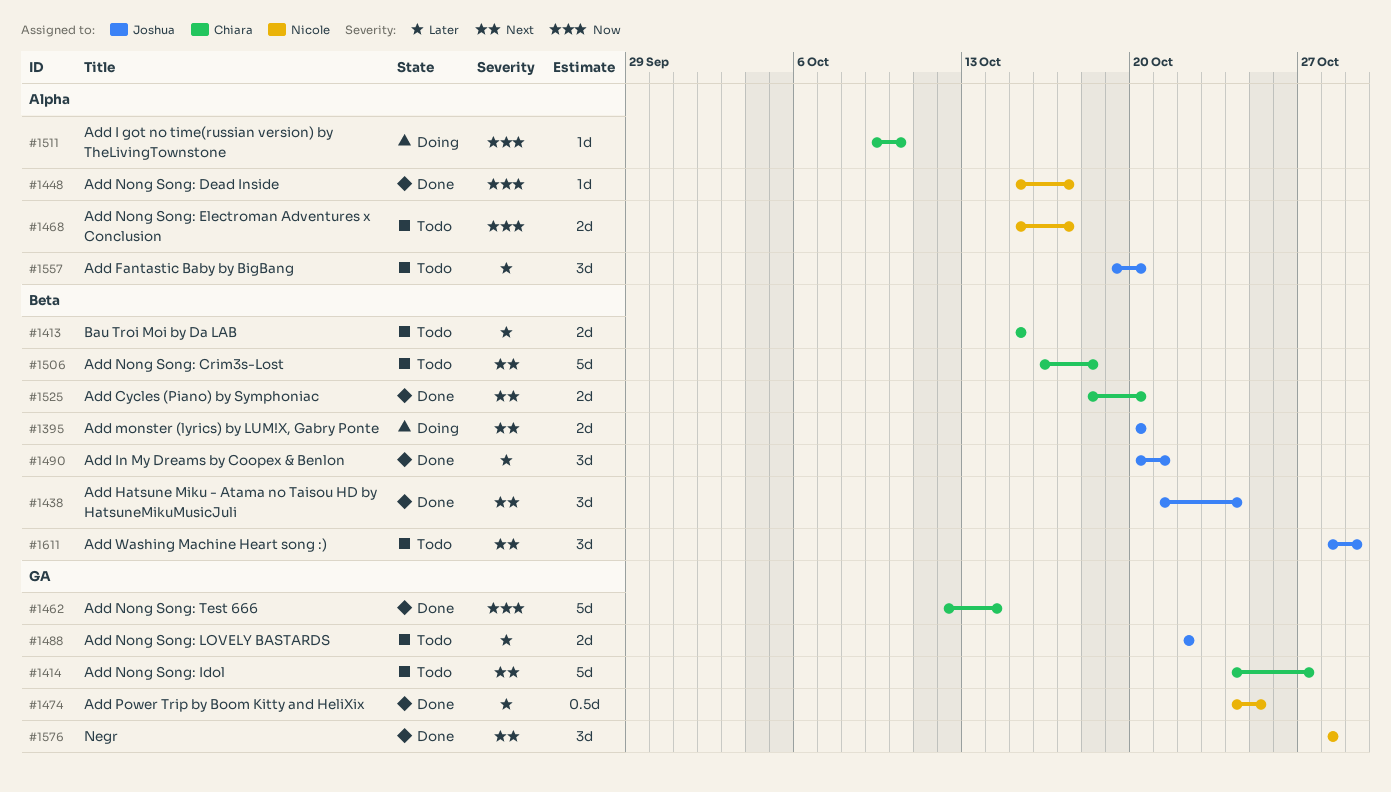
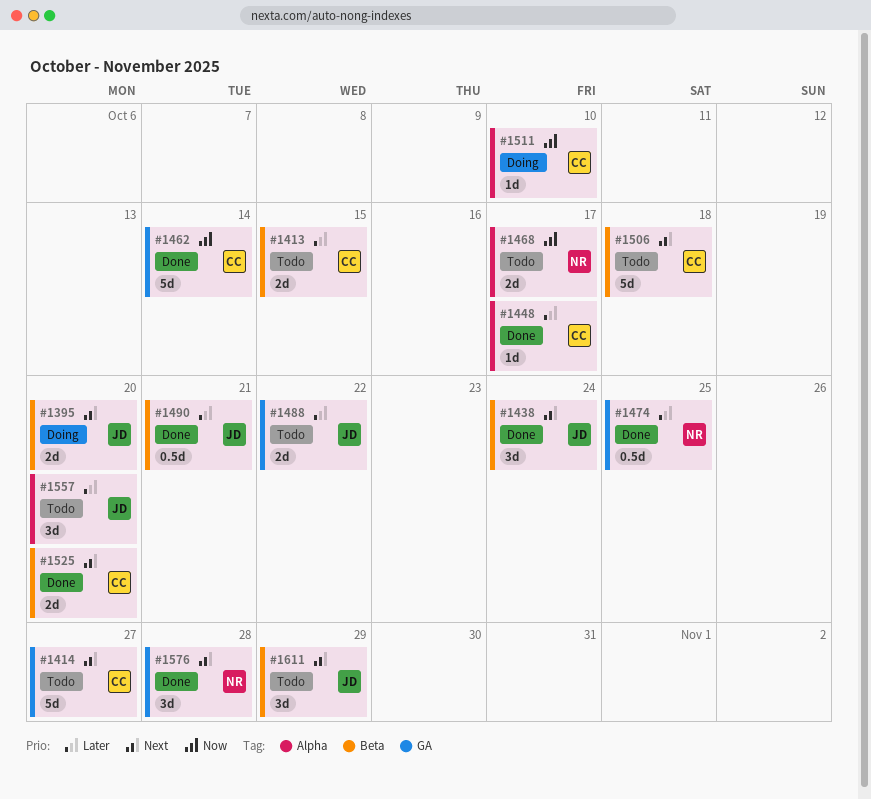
#1448, owner: Nicole -> Chiara
#1448, priority: Now -> Later
#1490, estimate: 3d -> 0.5d

